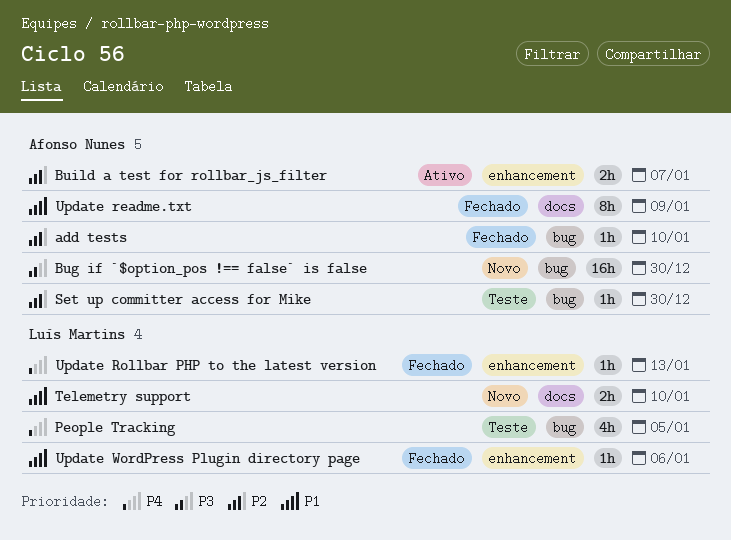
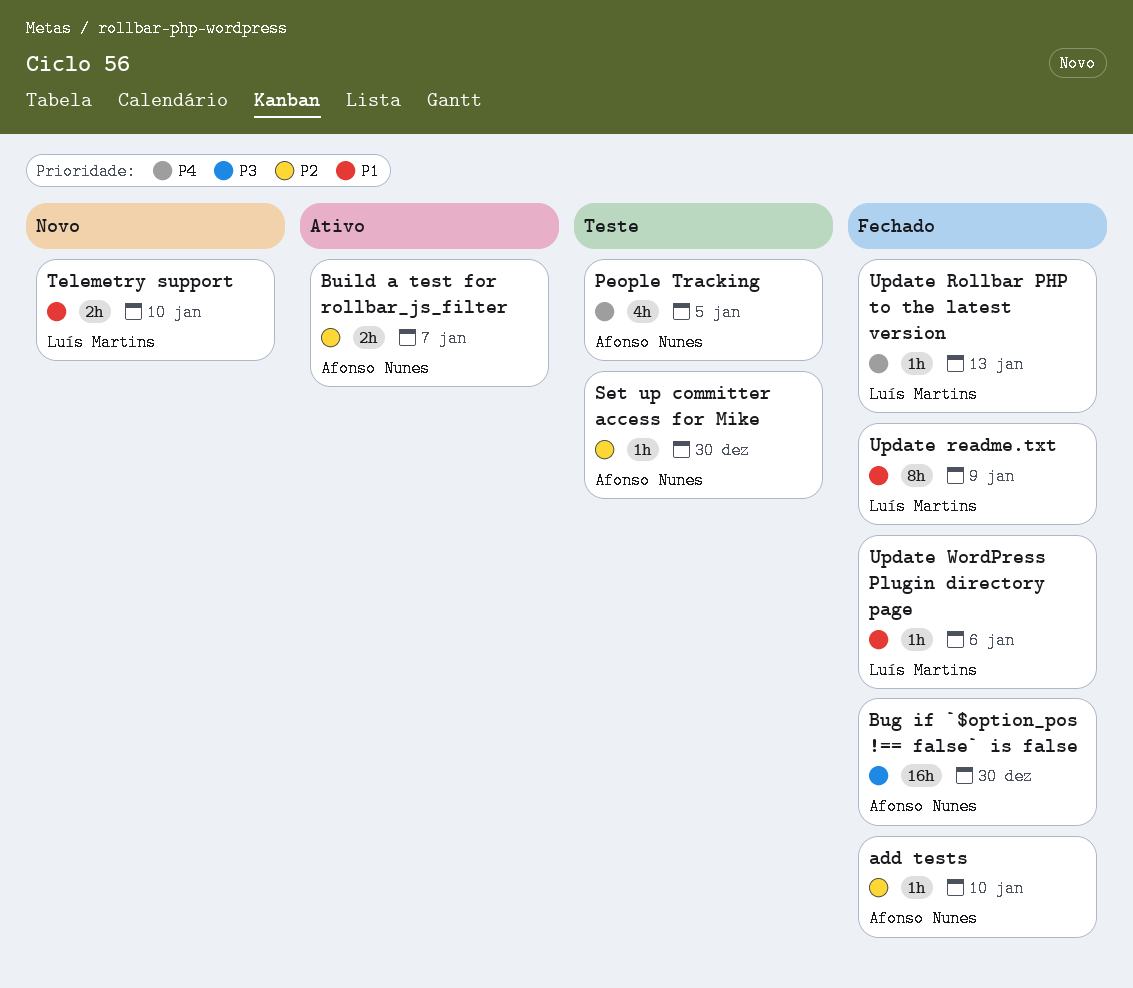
Bug if `$option_pos !== false` is false, status: Novo -> Fechado
People Tracking, owner: Luís Martins -> Afonso Nunes
Update readme.txt, owner: Afonso Nunes -> Luís Martins

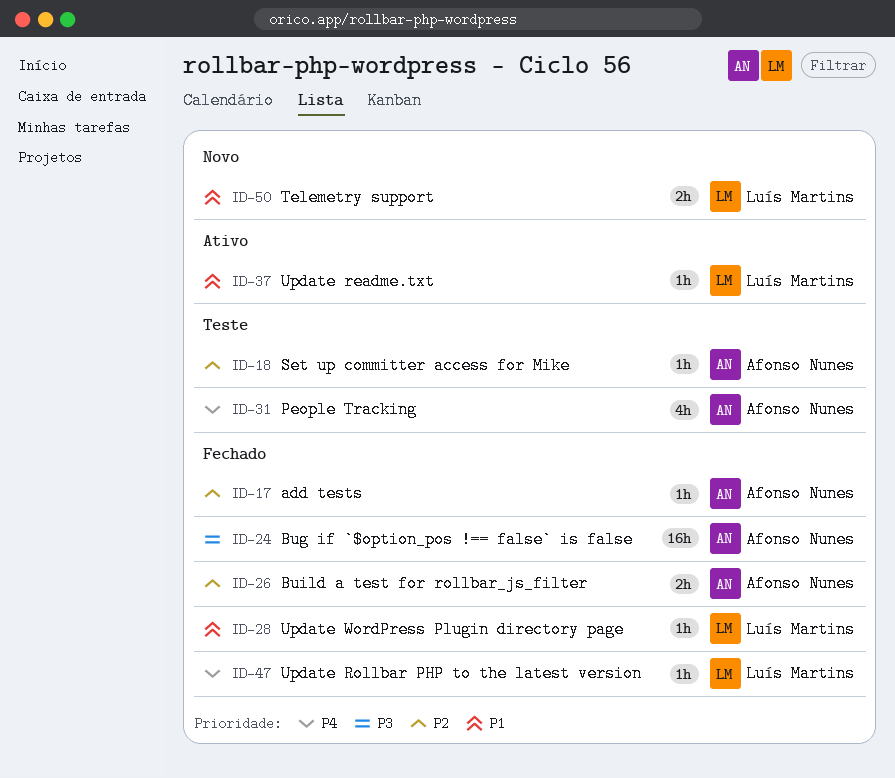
Build a test for rollbar_js_filter, status: Ativo -> Fechado
Update readme.txt, status: Fechado -> Ativo
Update readme.txt, estimate: 8h -> 1h

